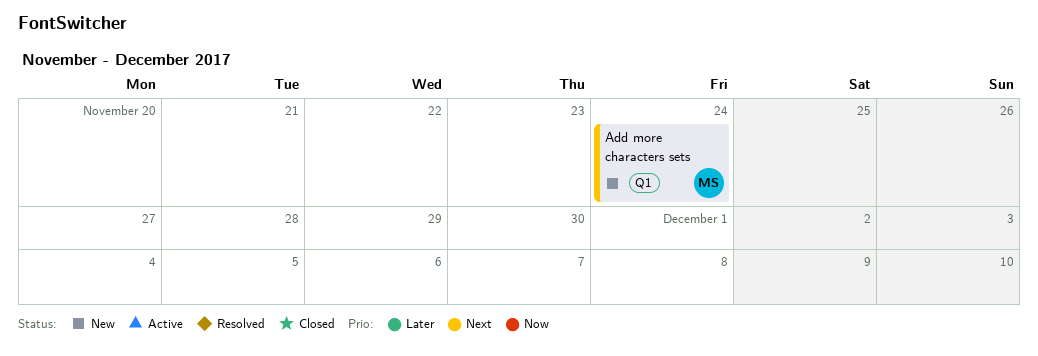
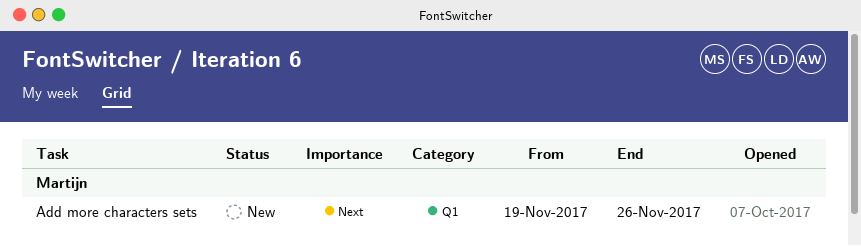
Add more characters sets, due: Nov 24 -> Nov 26

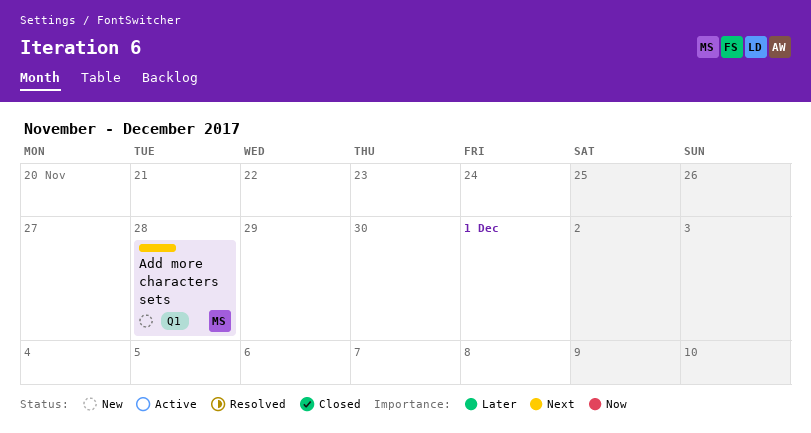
Add more characters sets, due: Nov 26 -> Nov 28

